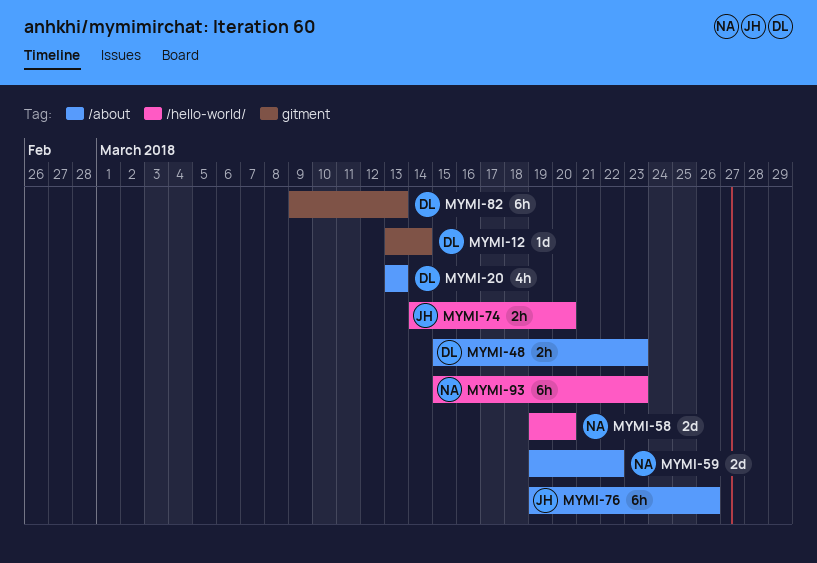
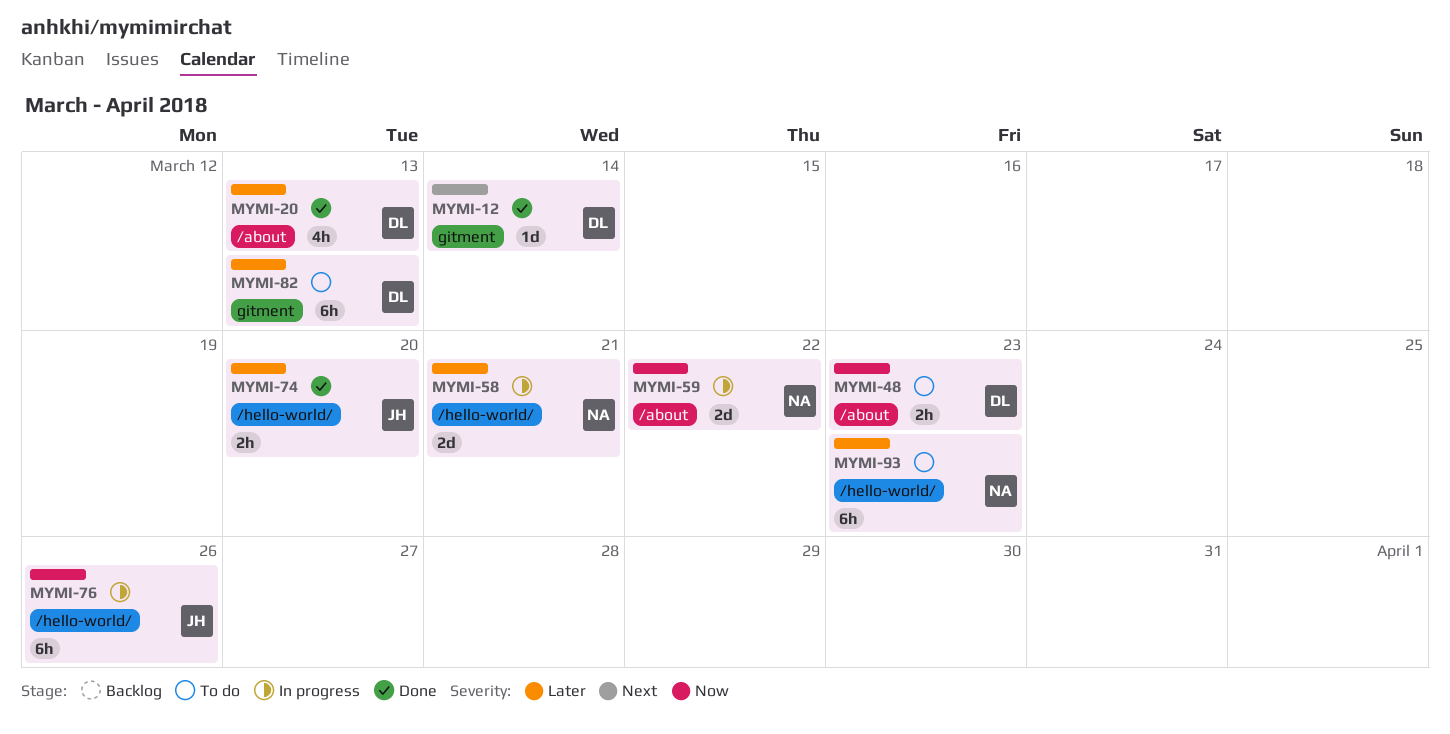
MYMI-58, due: Mar 20 -> Mar 21
MYMI-76, label: /about -> /hello-world/

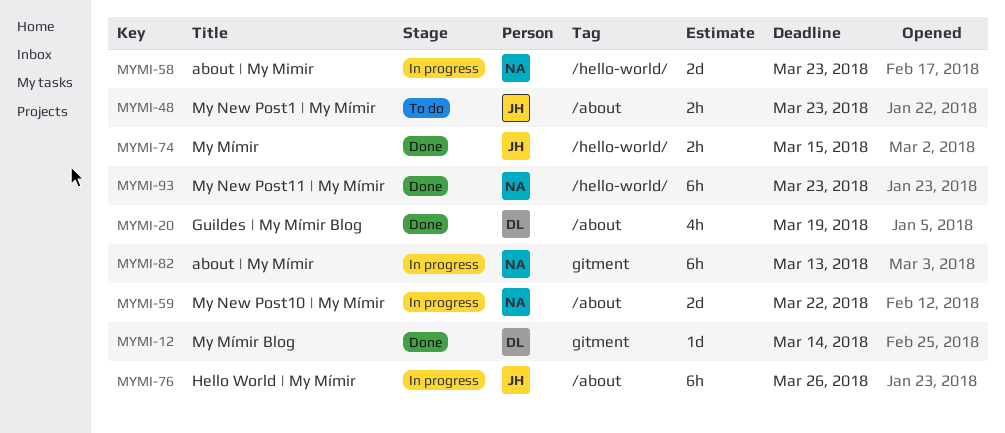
MYMI-20, due: Mar 13 -> Mar 19
MYMI-48, owner: DL -> JH
MYMI-58, due: Mar 21 -> Mar 23
MYMI-74, due: Mar 20 -> Mar 15
MYMI-76, label: /hello-world/ -> /about
MYMI-82, status: To do -> In progress
MYMI-82, owner: DL -> NA
MYMI-93, status: To do -> Done

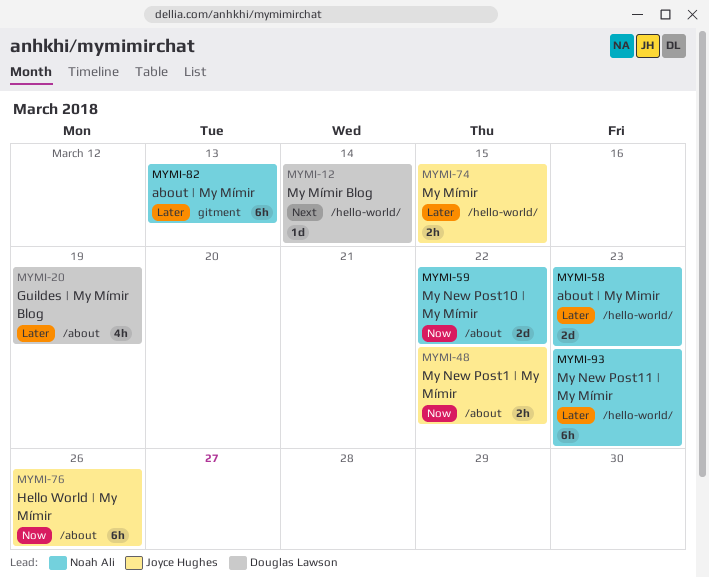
MYMI-12, label: gitment -> /hello-world/
MYMI-48, due: Mar 23 -> Mar 22

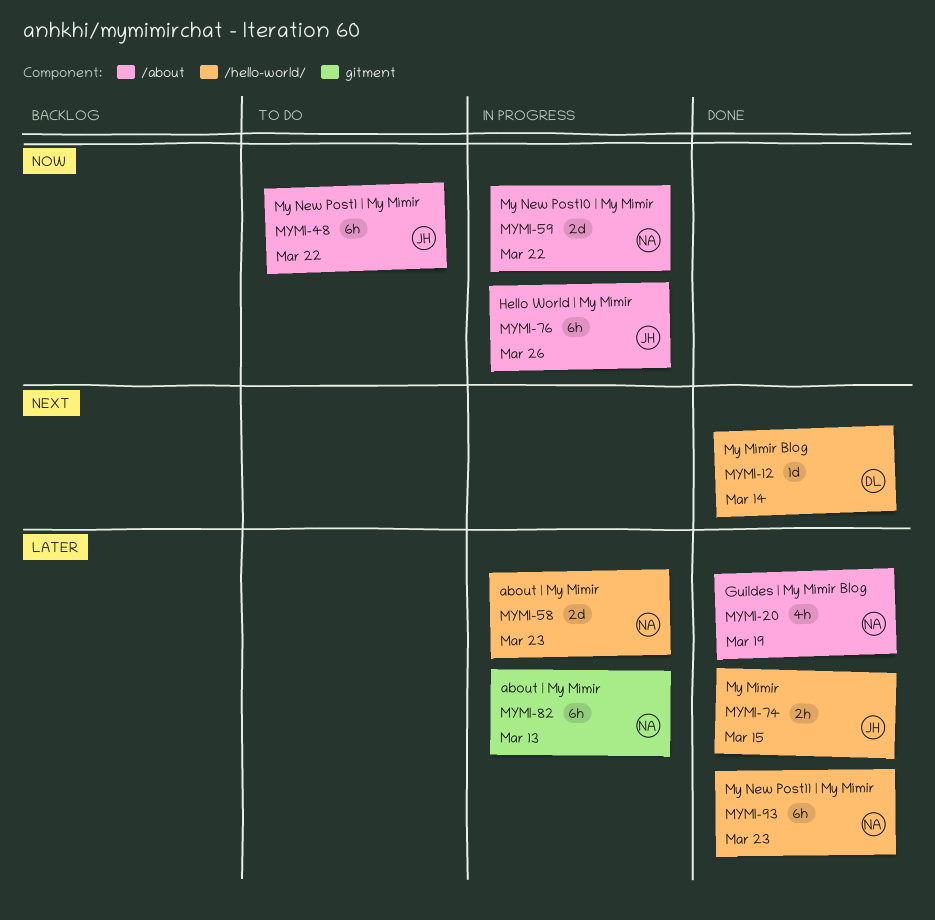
MYMI-20, owner: Douglas Lawson -> Noah Ali
MYMI-48, estimate: 2h -> 6h

